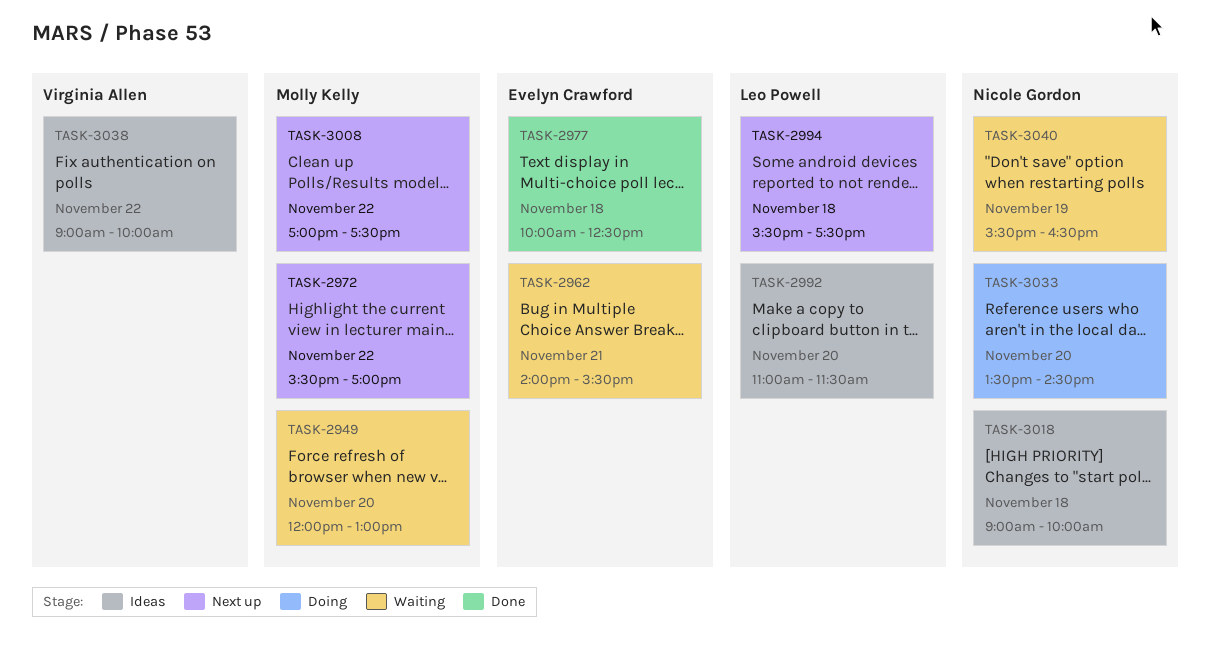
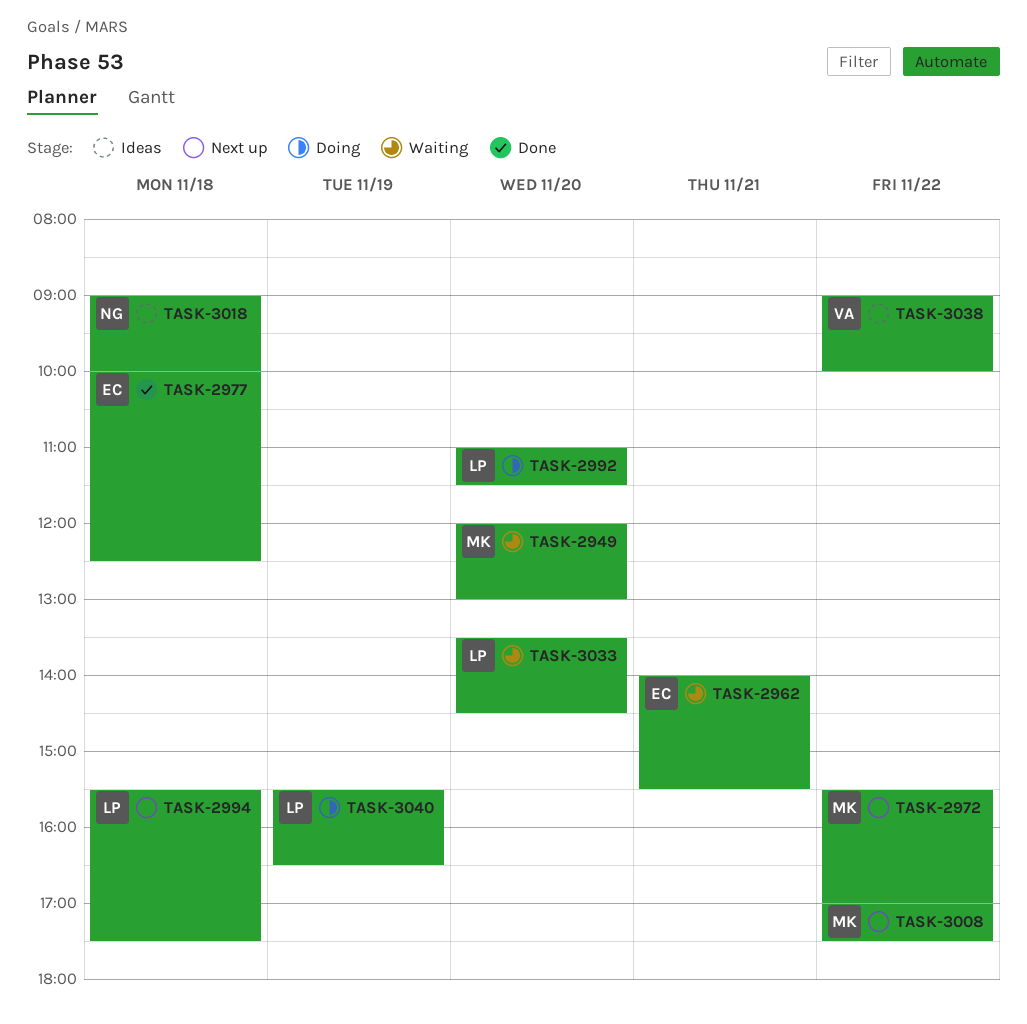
TASK-2992, status: Ideas -> Doing
TASK-3033, status: Doing -> Waiting
TASK-3033, owner: Nicole Gordon -> Leo Powell
TASK-3040, status: Waiting -> Doing
TASK-3040, owner: Nicole Gordon -> Leo Powell

